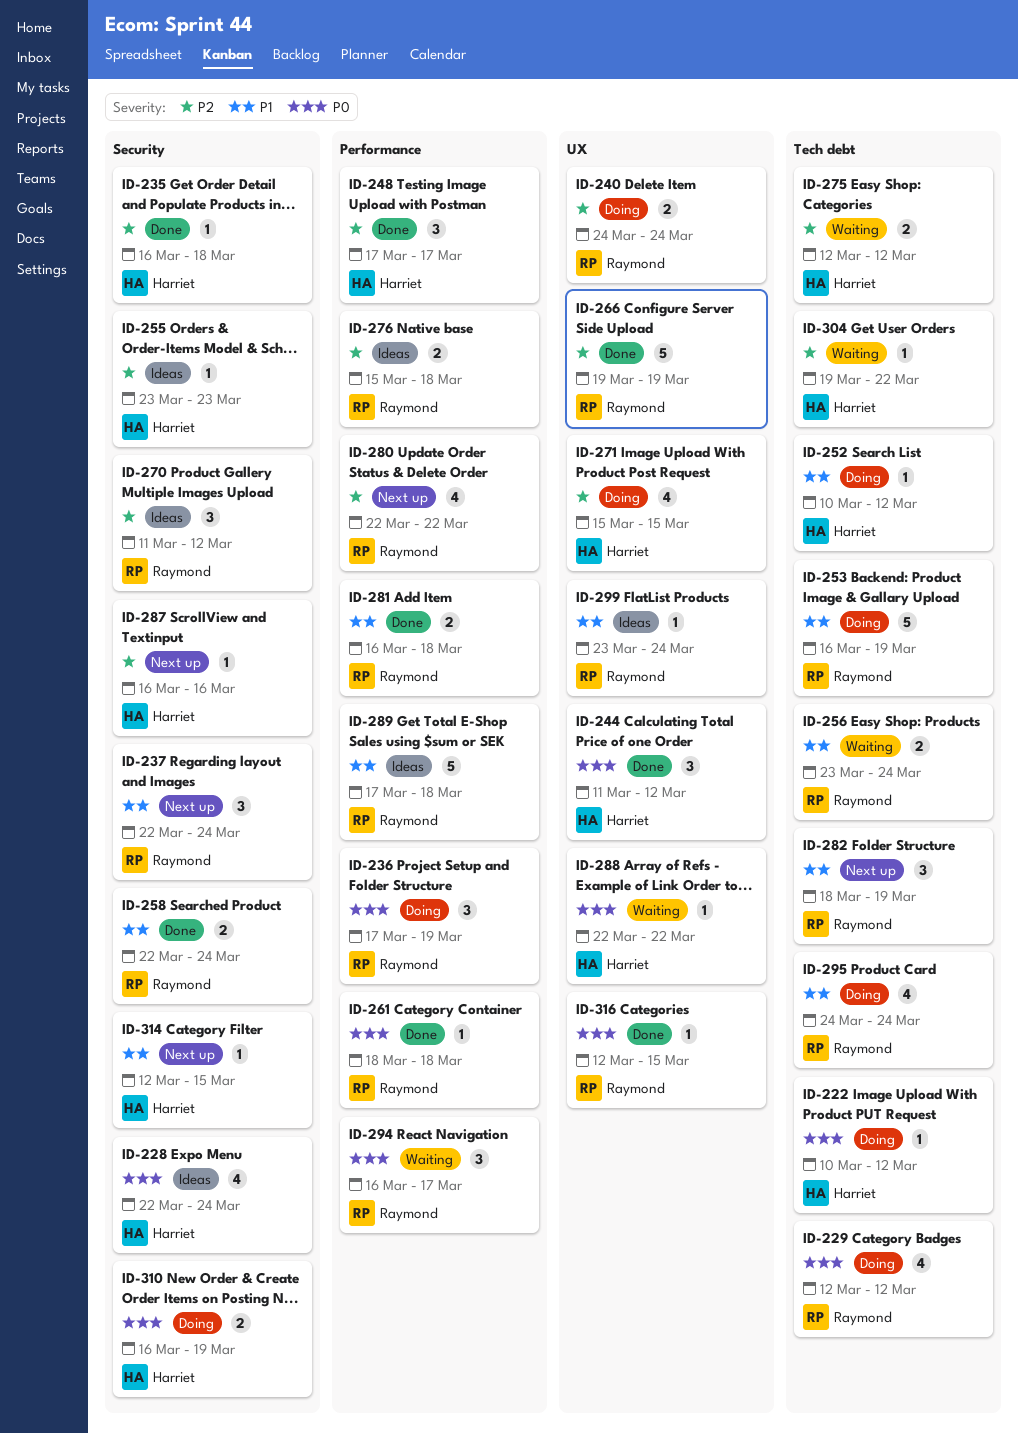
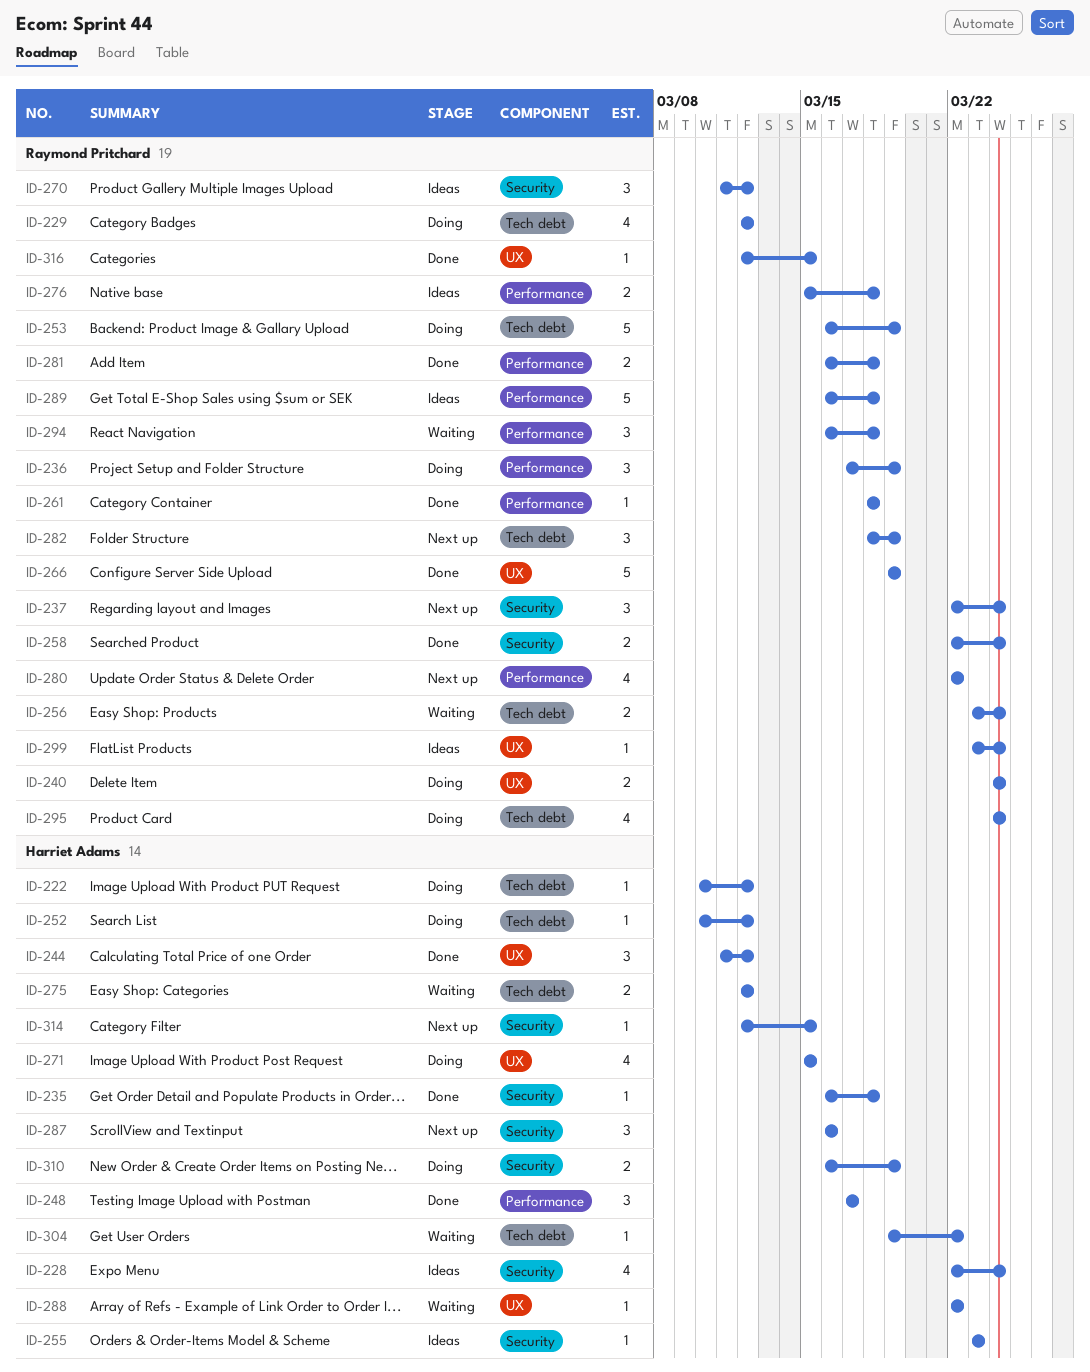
ID-287, estimate: 1 -> 3
ID-289, start: Mar 17 -> Mar 16
ID-294, due: Mar 17 -> Mar 18

